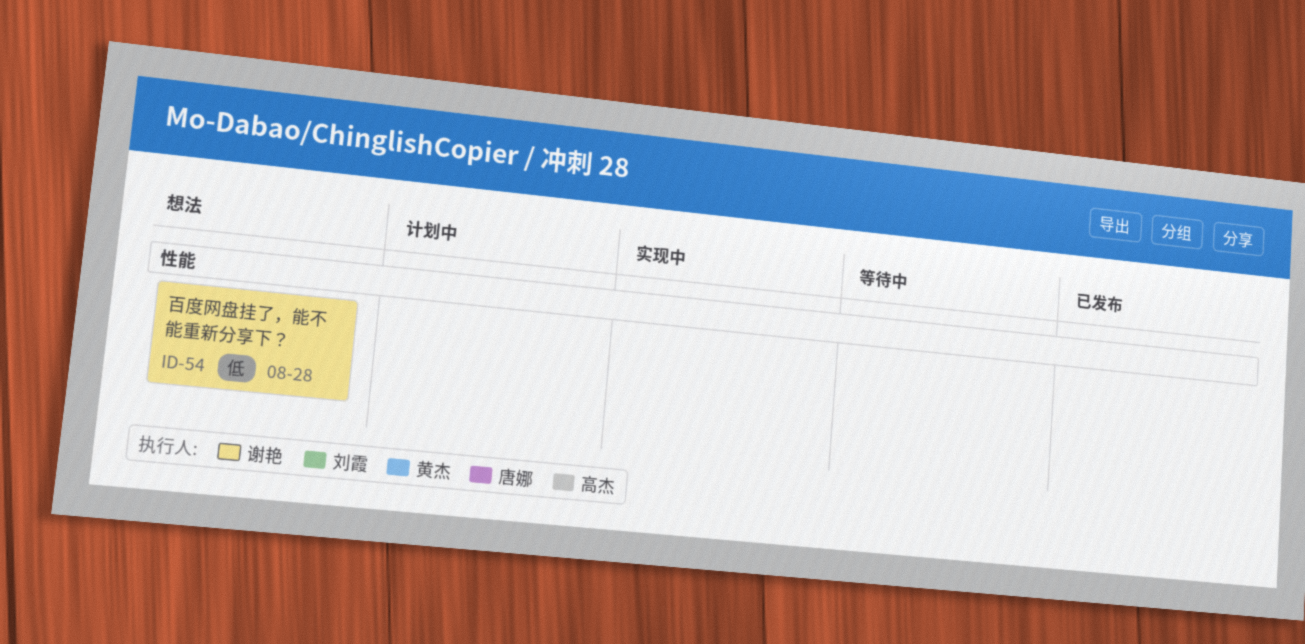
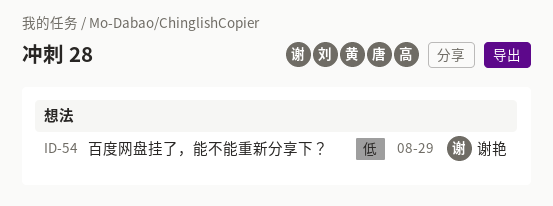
ID-54, due: Aug 28 -> Aug 29

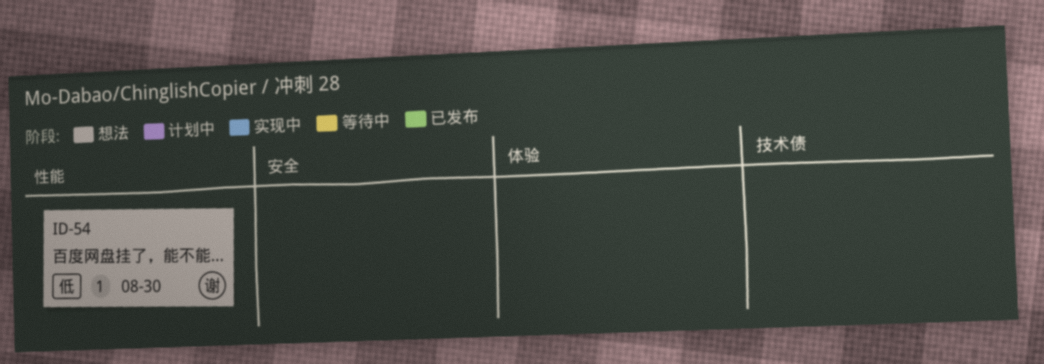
ID-54, due: Aug 29 -> Aug 30

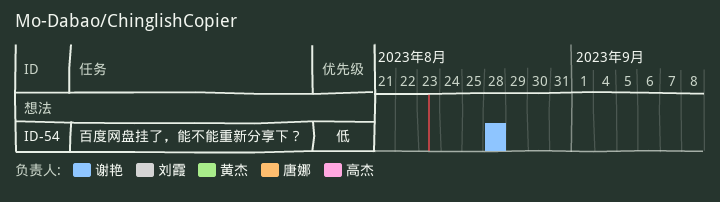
ID-54, due: Aug 30 -> Aug 28

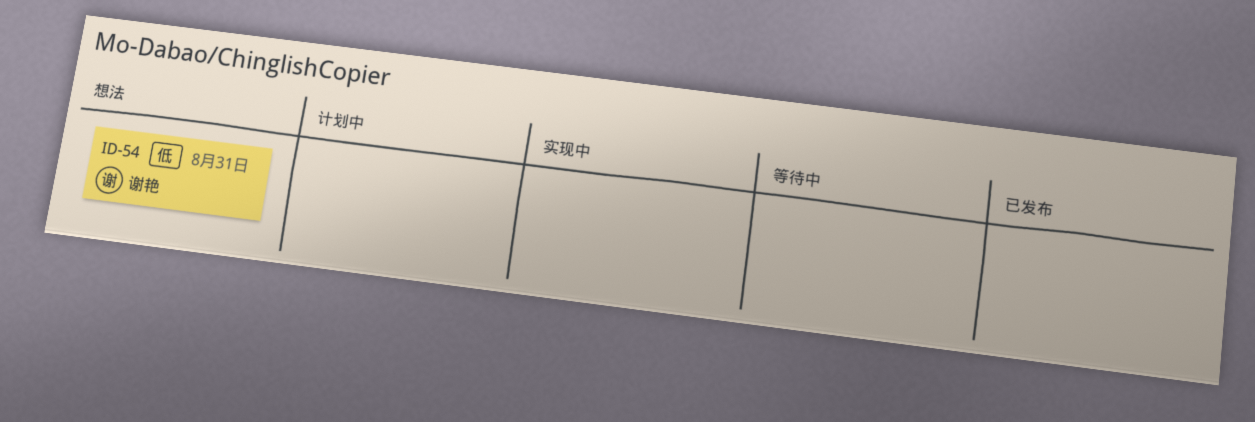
ID-54, due: Aug 28 -> Aug 31

